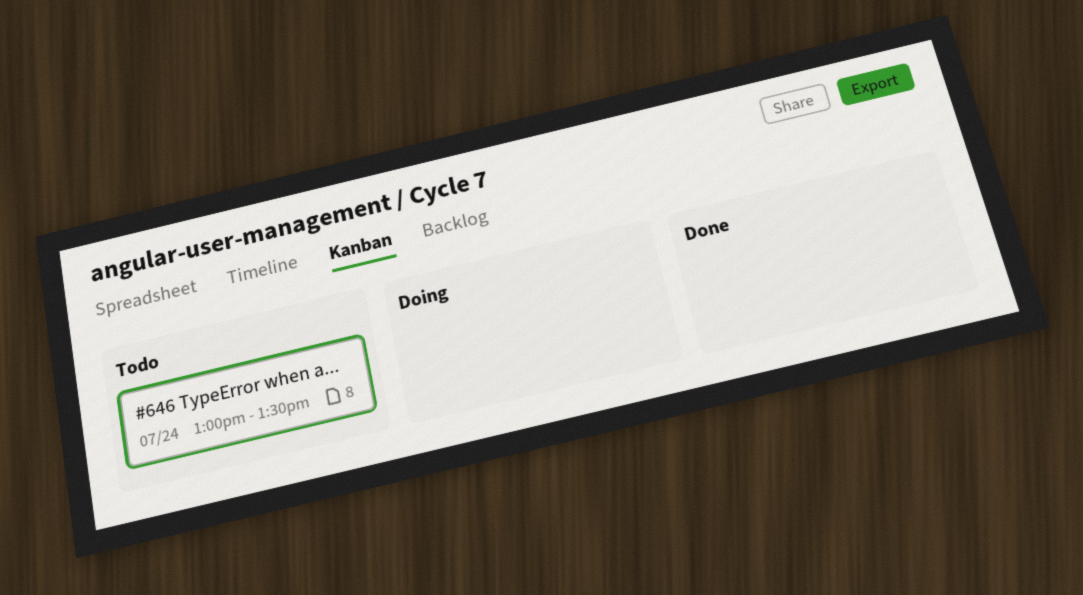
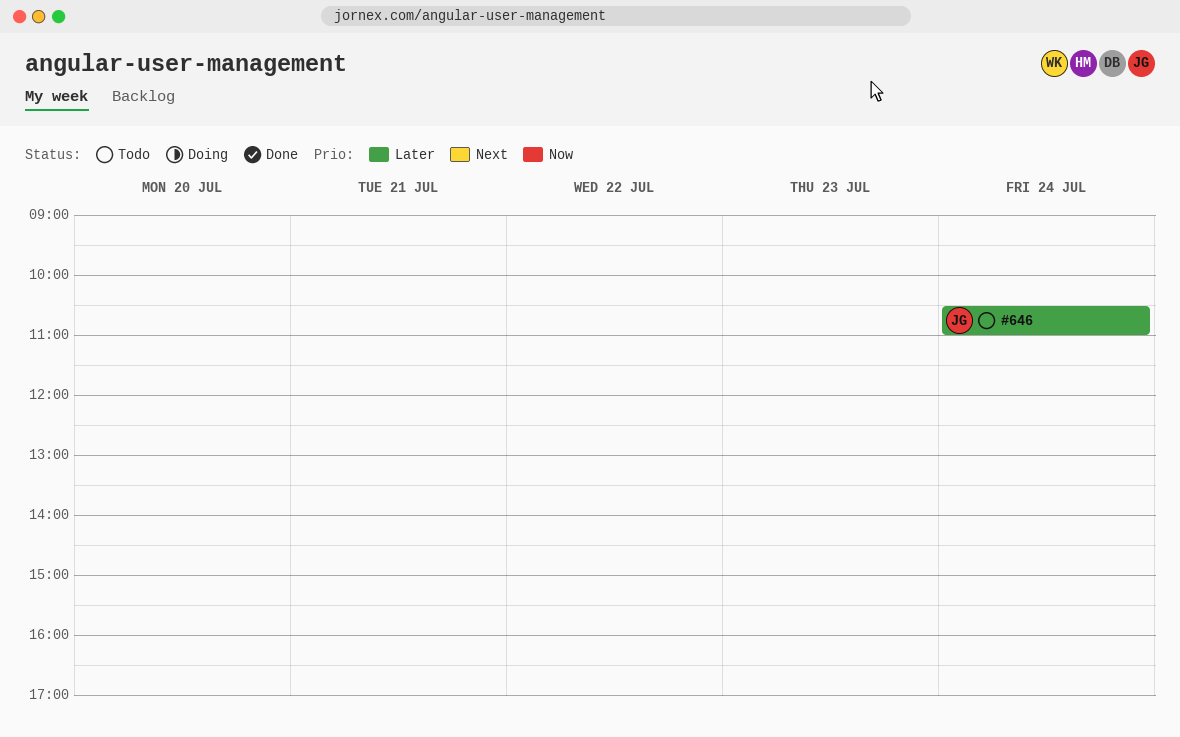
#646, begins: 13:00 -> 10:30
#646, ends: 13:30 -> 11:00

